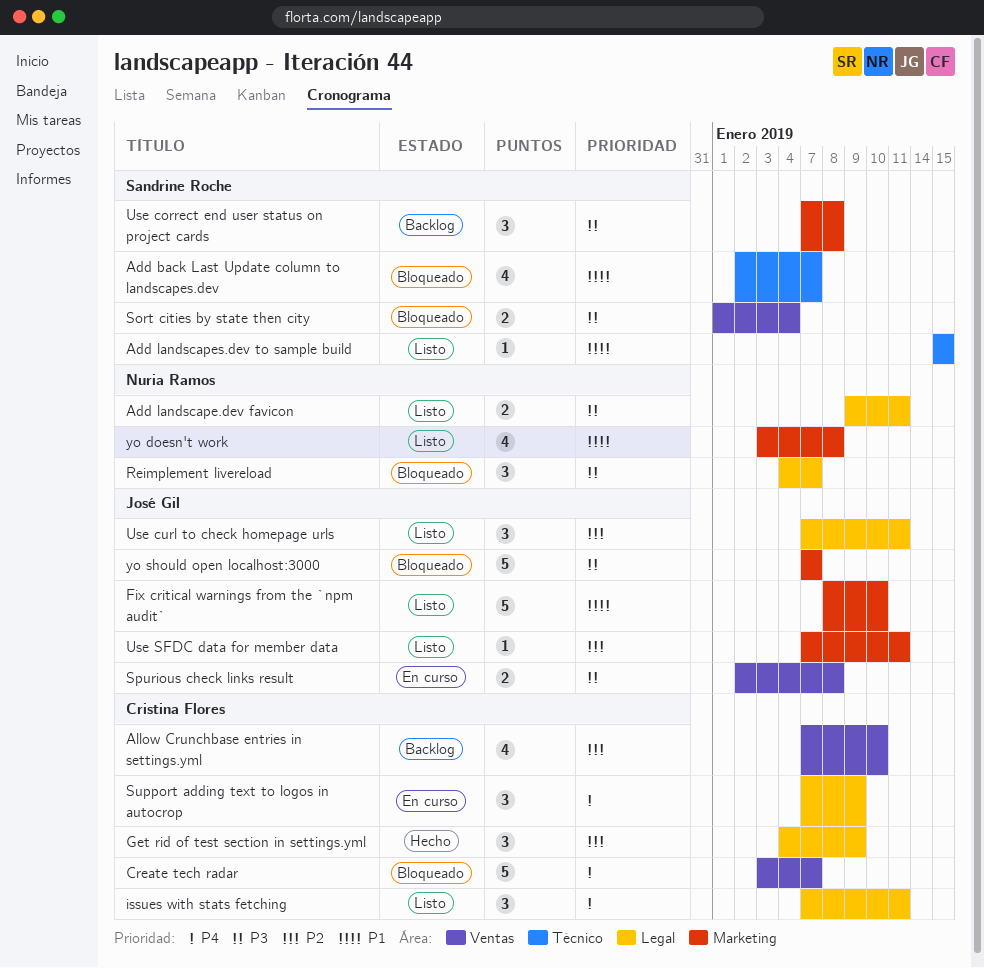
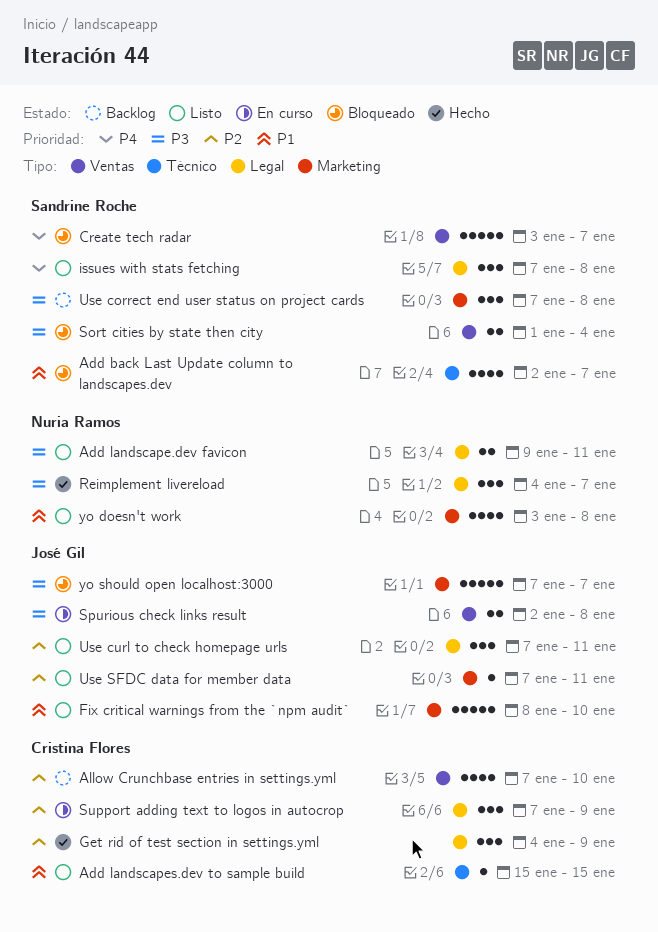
Add landscapes.dev to sample build, owner: Sandrine Roche -> Cristina Flores
Create tech radar, owner: Cristina Flores -> Sandrine Roche
issues with stats fetching, owner: Cristina Flores -> Sandrine Roche
issues with stats fetching, due: Jan 11 -> Jan 8
Reimplement livereload, status: Bloqueado -> Hecho
Support adding text to logos in autocrop, priority: P4 -> P2

